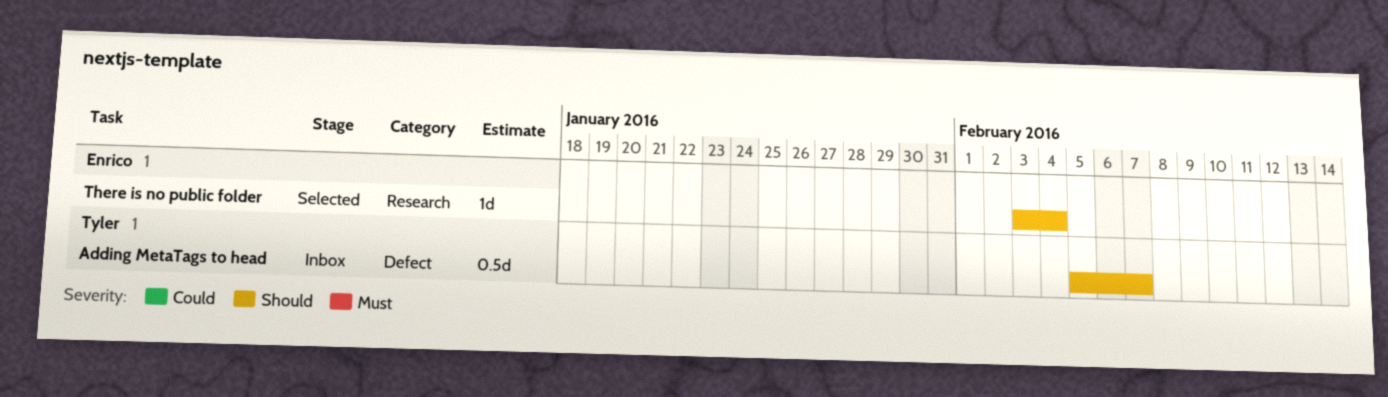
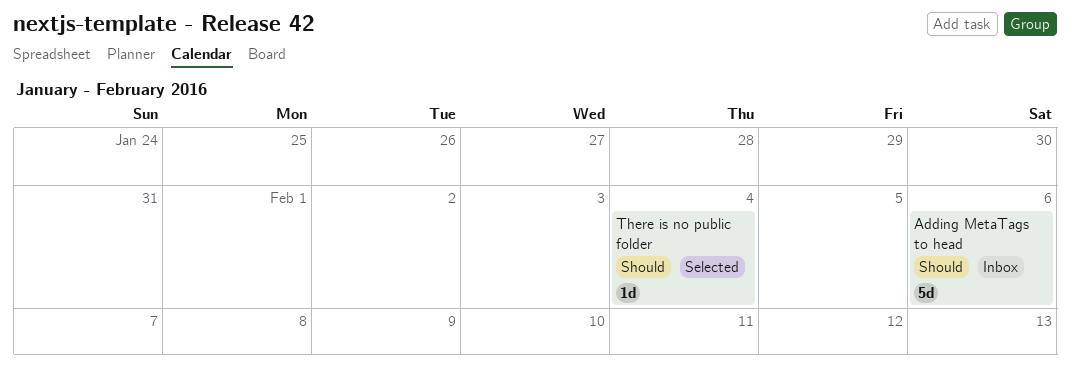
Adding MetaTags to head, estimate: 0.5d -> 5d
Adding MetaTags to head, due: Feb 7 -> Feb 6

